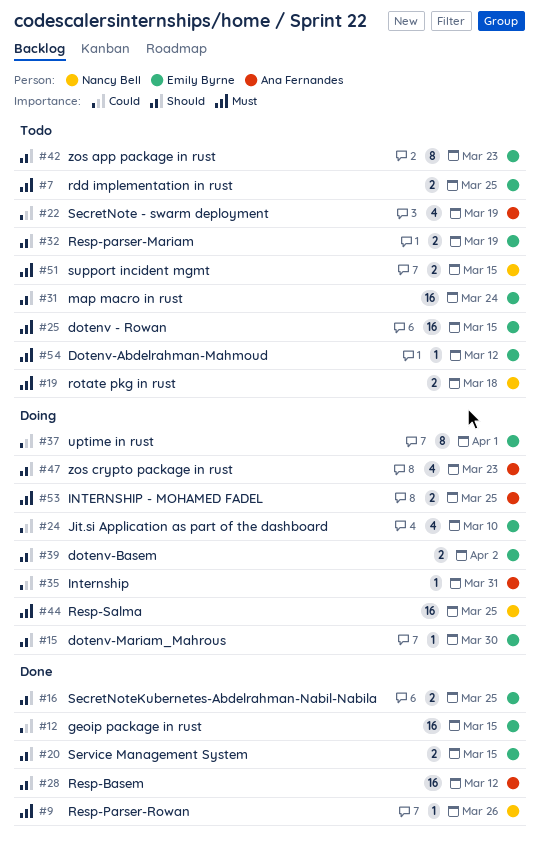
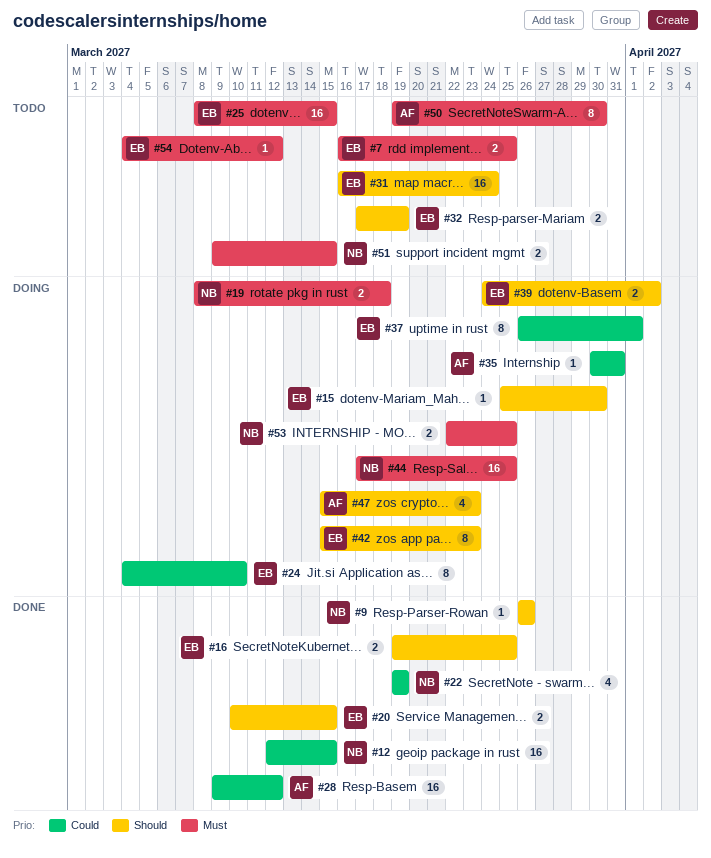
#9, priority: Must -> Should
#12, owner: Emily Byrne -> Nancy Bell
#19, status: Todo -> Doing
#22, status: Todo -> Done
#22, owner: Ana Fernandes -> Nancy Bell
#24, estimate: 4 -> 8
#28, priority: Should -> Could
#42, status: Todo -> Doing
#50: none -> present
#53, owner: Ana Fernandes -> Nancy Bell

